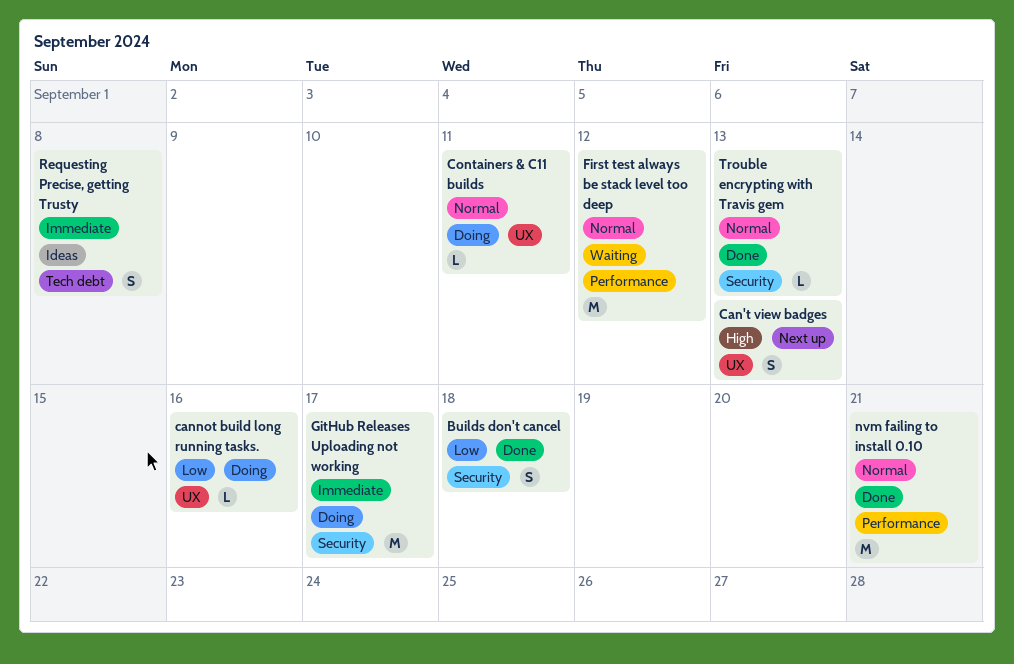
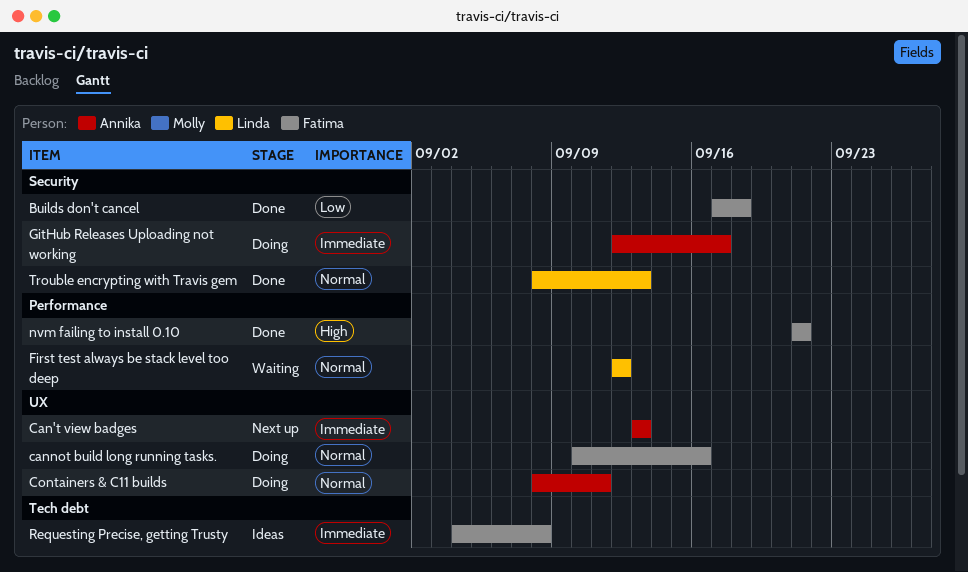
Can't view badges, priority: High -> Immediate
cannot build long running tasks., priority: Low -> Normal
nvm failing to install 0.10, priority: Normal -> High

